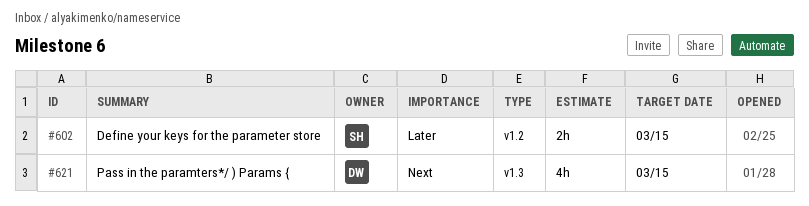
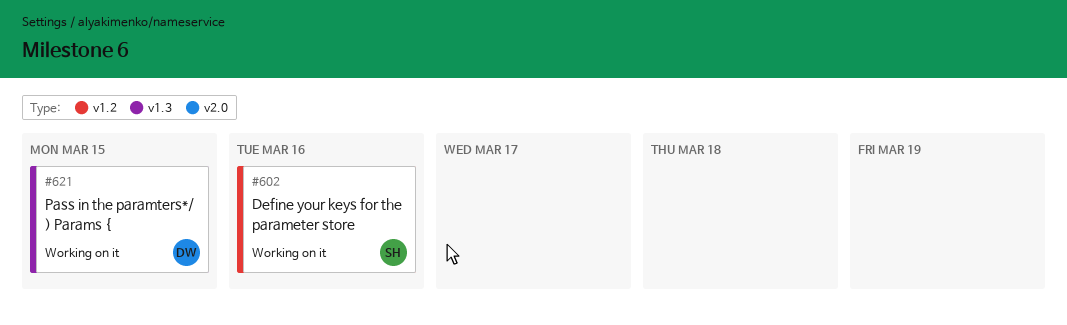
#602, due: Mar 15 -> Mar 16

